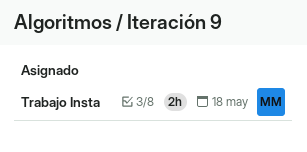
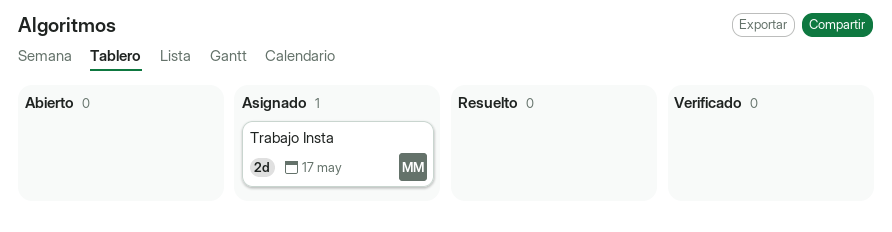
Trabajo Insta, estimate: 2h -> 2d
Trabajo Insta, due: May 18 -> May 17

